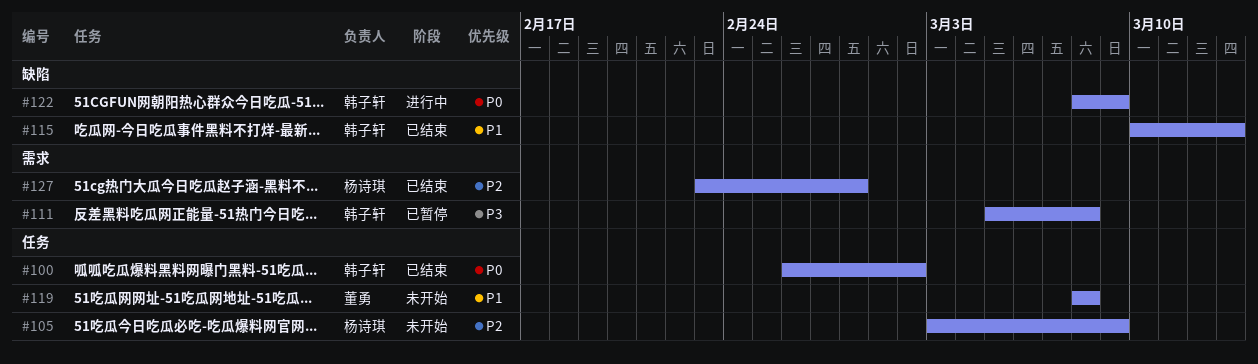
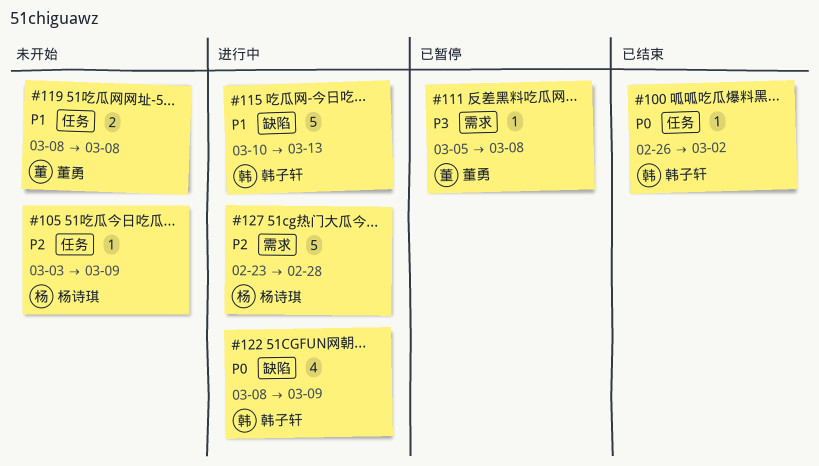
#111, owner: 韩子轩 -> 董勇
#115, status: 已结束 -> 进行中
#127, status: 已结束 -> 进行中

